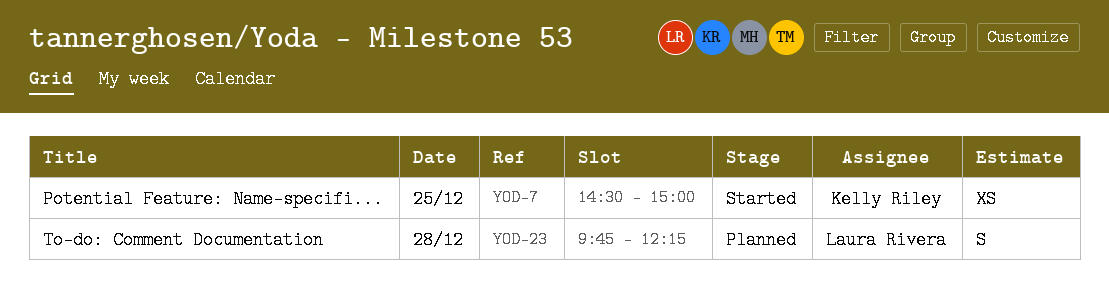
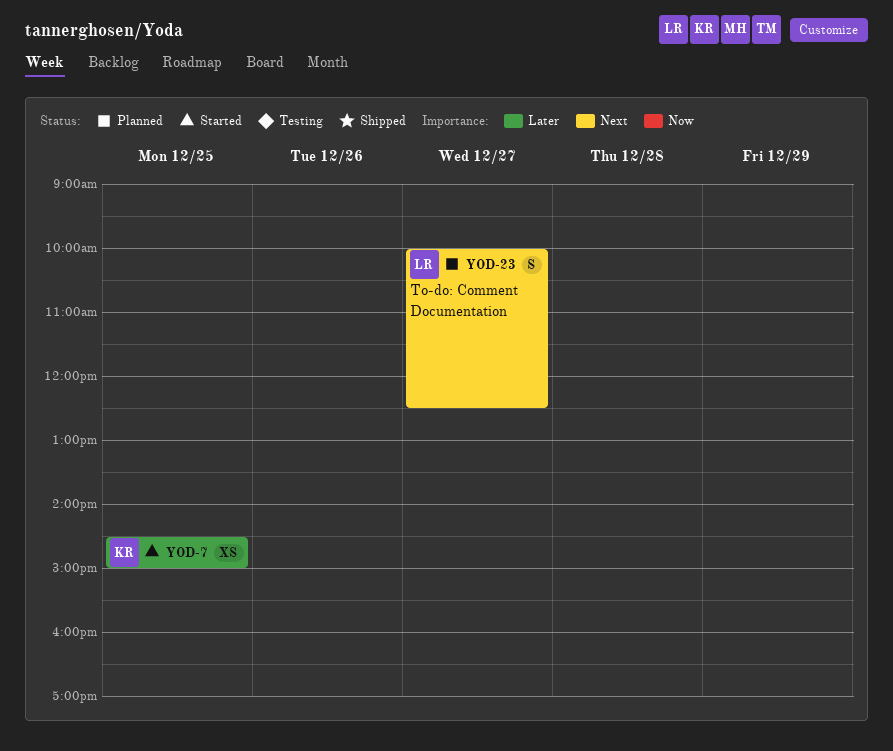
YOD-23, day: Dec 28 -> Dec 27
YOD-23, begins: 09:45 -> 10:00
YOD-23, ends: 12:15 -> 12:30

